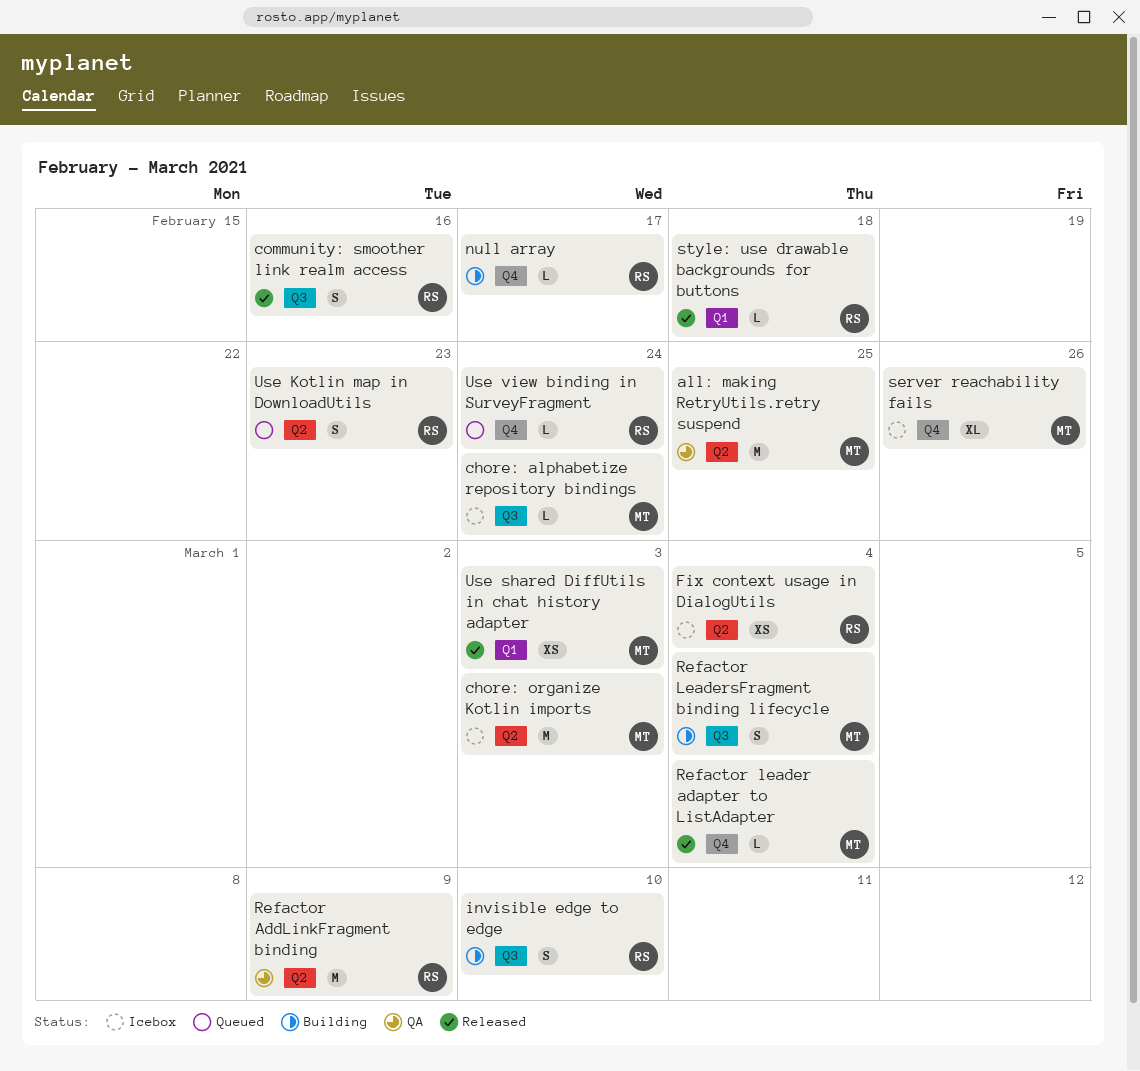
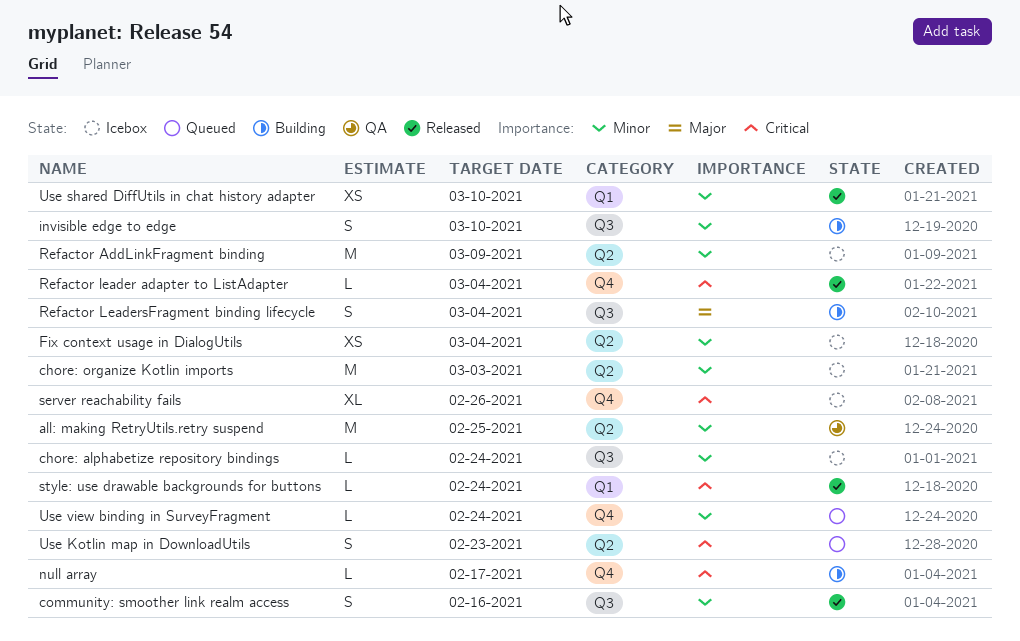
Refactor AddLinkFragment binding, status: QA -> Icebox
style: use drawable backgrounds for buttons, due: Feb 18 -> Feb 24
Use shared DiffUtils in chat history adapter, due: Mar 3 -> Mar 10

